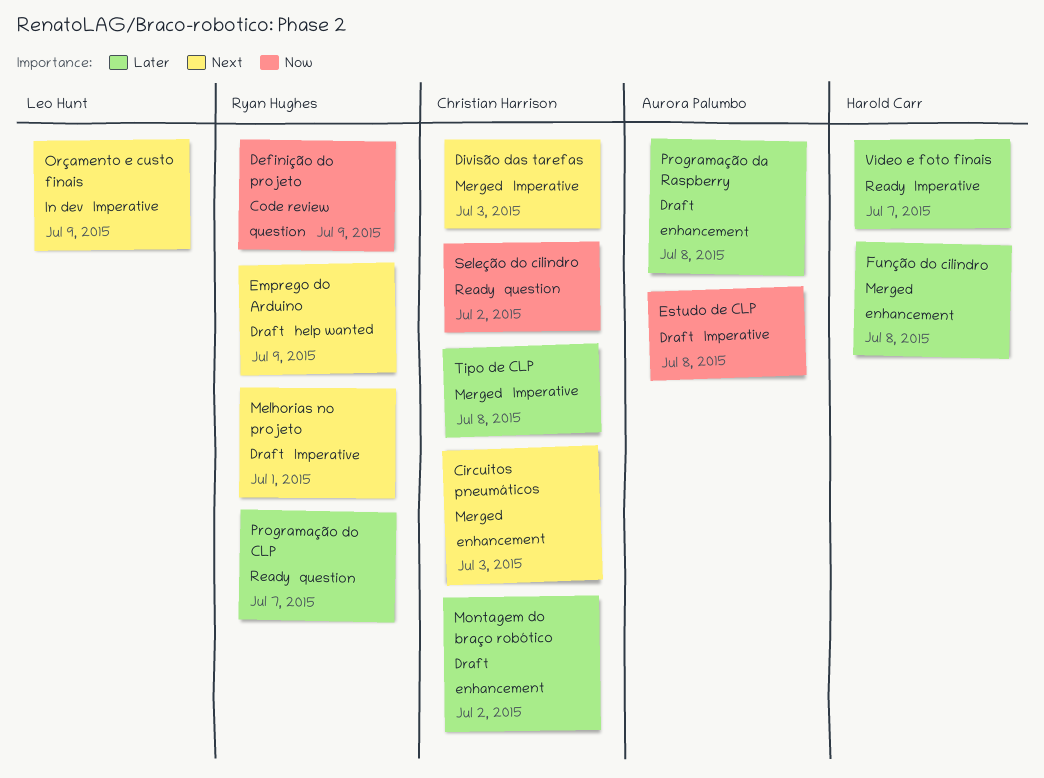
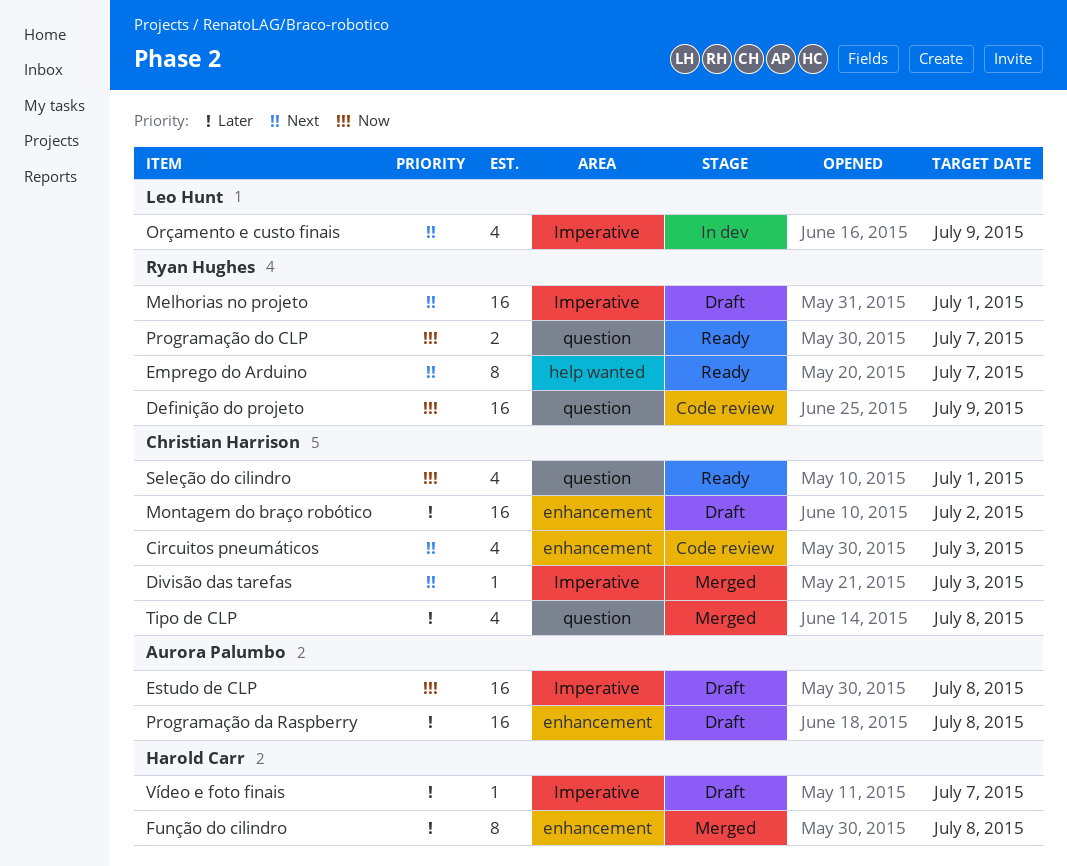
Circuitos pneumáticos, status: Merged -> Code review
Emprego do Arduino, status: Draft -> Ready
Emprego do Arduino, due: Jul 9 -> Jul 7
Programação do CLP, priority: Later -> Now
Seleção do cilindro, due: Jul 2 -> Jul 1
Tipo de CLP, label: Imperative -> question
Vídeo e foto finais, status: Ready -> Draft

